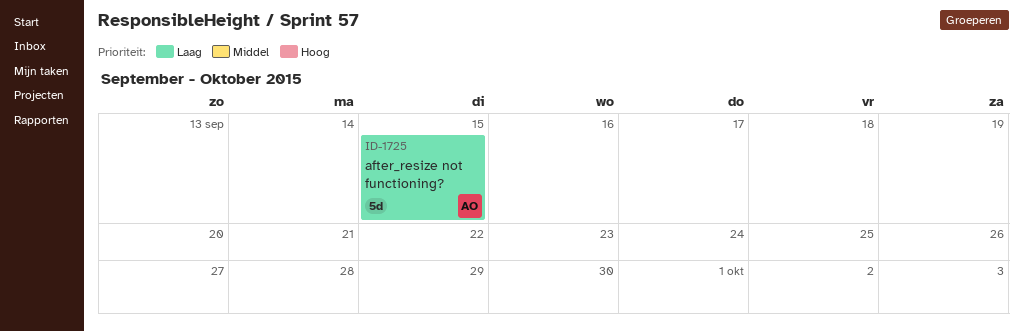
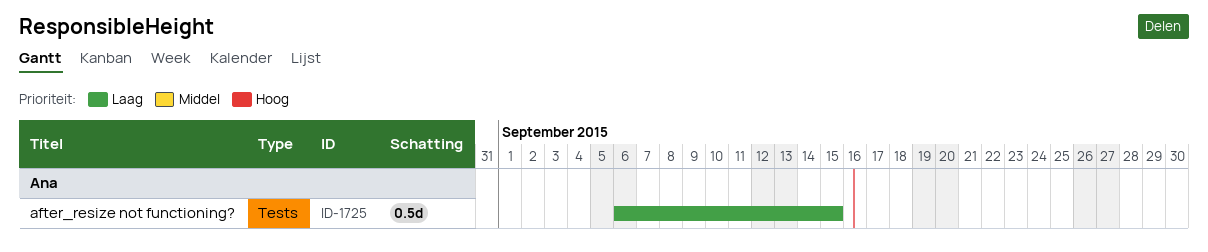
ID-1725, estimate: 5d -> 0.5d

